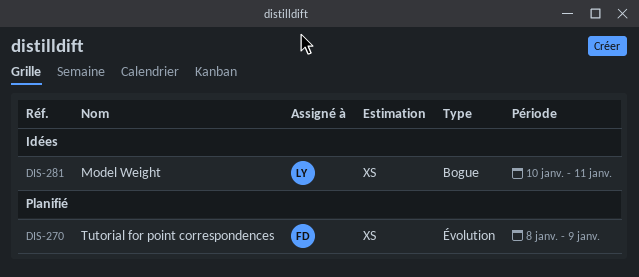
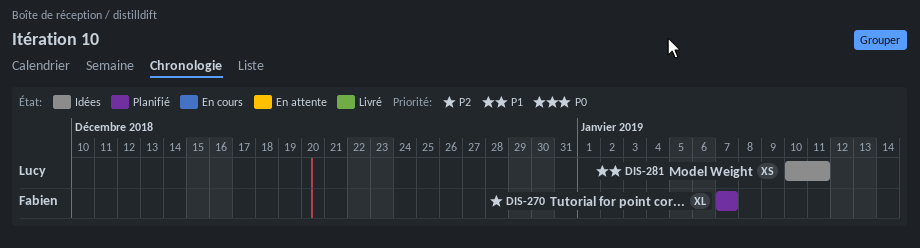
DIS-270, estimate: XS -> XL
DIS-270, start: Jan 8 -> Jan 7
DIS-270, due: Jan 9 -> Jan 7

